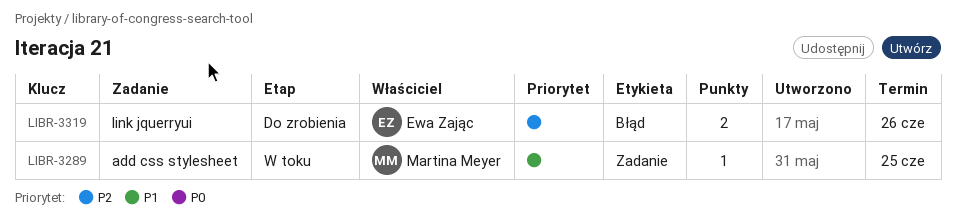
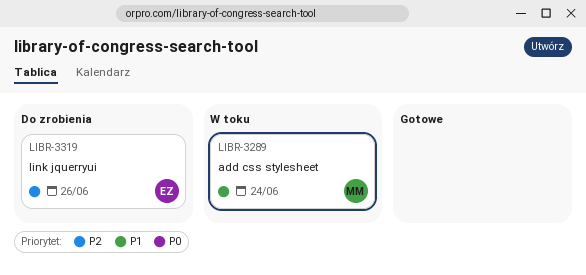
LIBR-3289, due: Jun 25 -> Jun 24

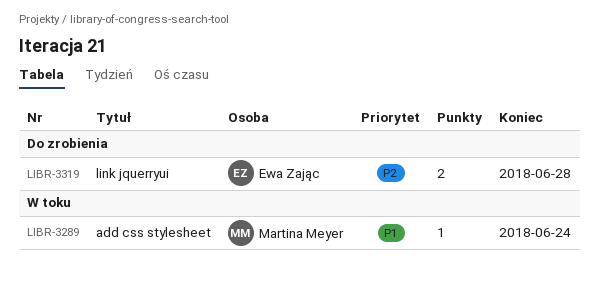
LIBR-3319, due: Jun 26 -> Jun 28

